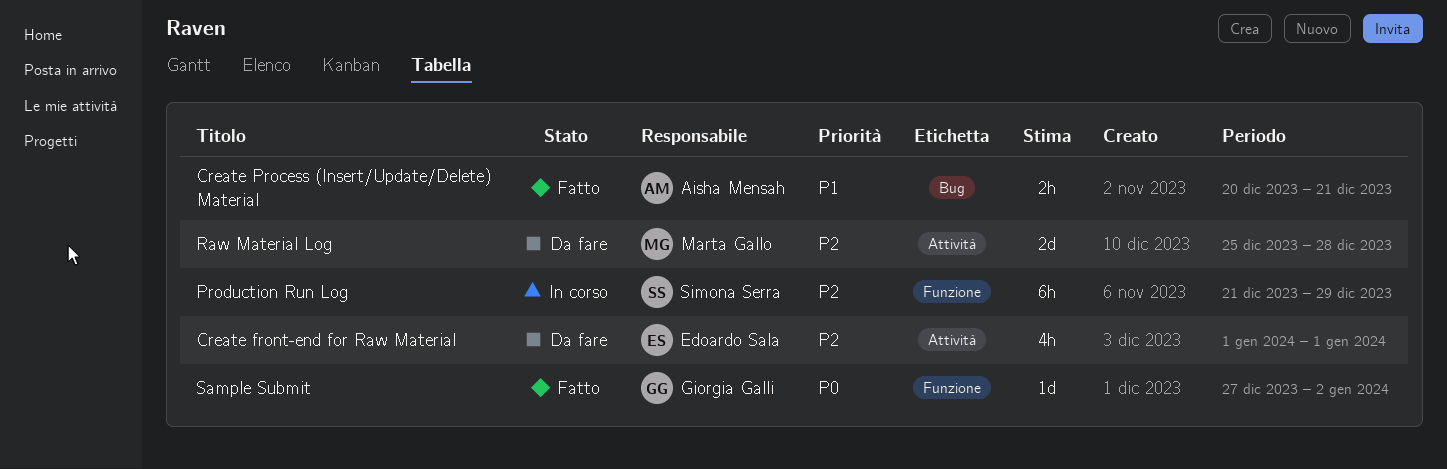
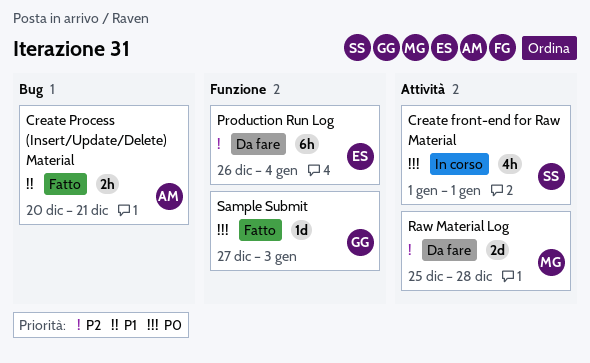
Create front-end for Raw Material, status: Da fare -> In corso
Create front-end for Raw Material, owner: Edoardo Sala -> Simona Serra
Create front-end for Raw Material, priority: P2 -> P0
Production Run Log, status: In corso -> Da fare
Production Run Log, owner: Simona Serra -> Edoardo Sala
Production Run Log, start: Dec 21 -> Dec 26
Production Run Log, due: Dec 29 -> Jan 4
Sample Submit, due: Jan 2 -> Jan 3

